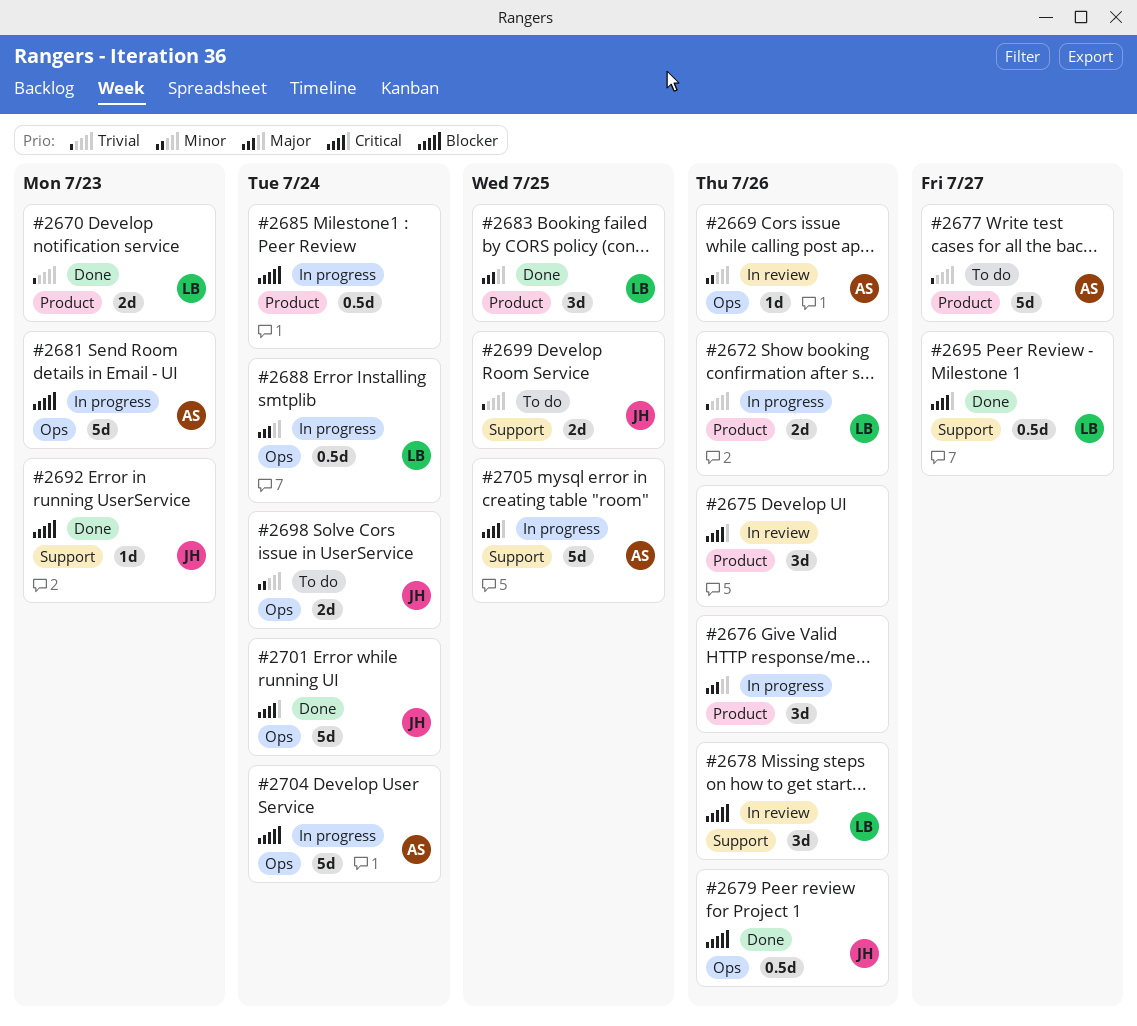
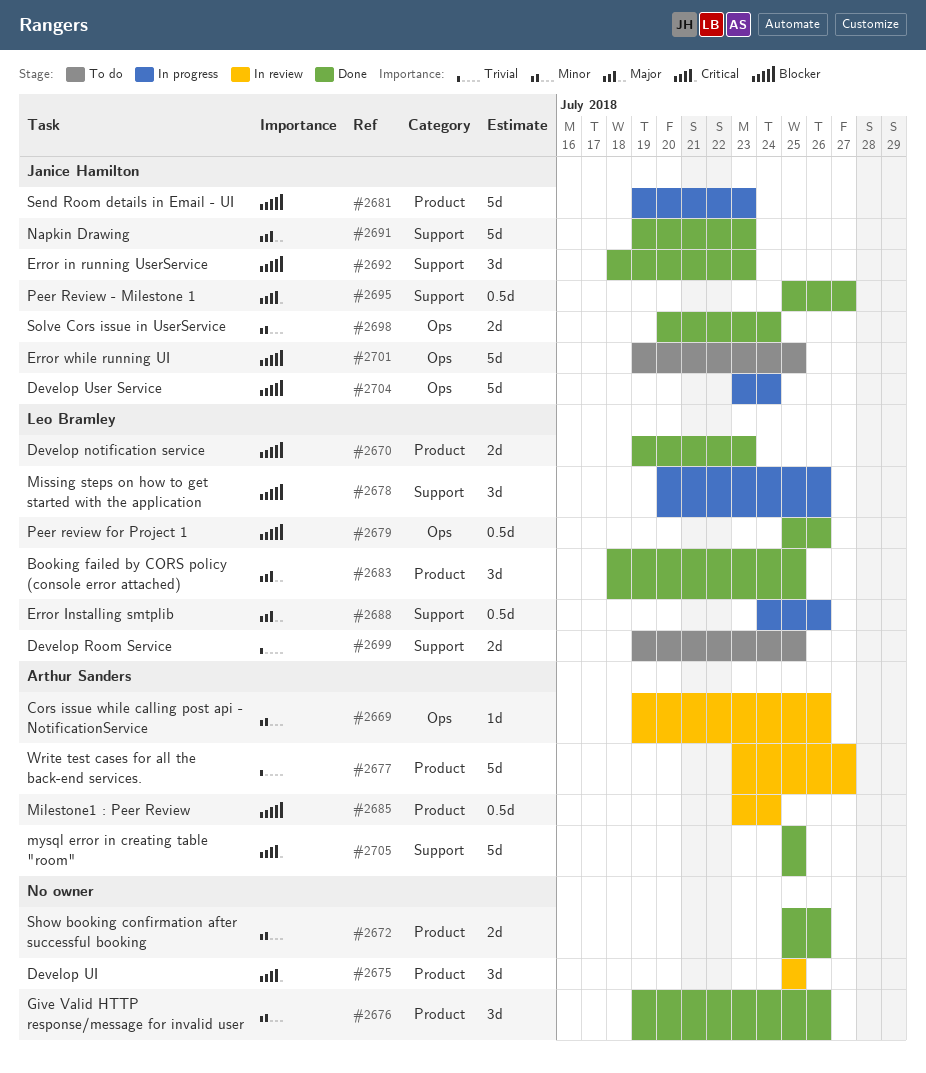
#2670, priority: Trivial -> Blocker
#2672, status: In progress -> Done
#2672, owner: Leo Bramley -> none
#2672, priority: Trivial -> Minor
#2675, due: Jul 26 -> Jul 25
#2676, status: In progress -> Done
#2676, priority: Major -> Minor
#2677, status: To do -> In review
#2678, status: In review -> In progress
#2679, owner: Janice Hamilton -> Leo Bramley
#2681, owner: Arthur Sanders -> Janice Hamilton
#2681, label: Ops -> Product
#2685, status: In progress -> In review
#2685, owner: none -> Arthur Sanders
#2688, label: Ops -> Support
#2688, due: Jul 24 -> Jul 26
#2691: none -> present
#2692, estimate: 1d -> 3d
#2695, owner: Leo Bramley -> Janice Hamilton
#2698, status: To do -> Done
#2699, owner: Janice Hamilton -> Leo Bramley
#2701, status: Done -> To do
#2701, priority: Critical -> Blocker
#2701, due: Jul 24 -> Jul 25
#2704, owner: Arthur Sanders -> Janice Hamilton
#2705, status: In progress -> Done

